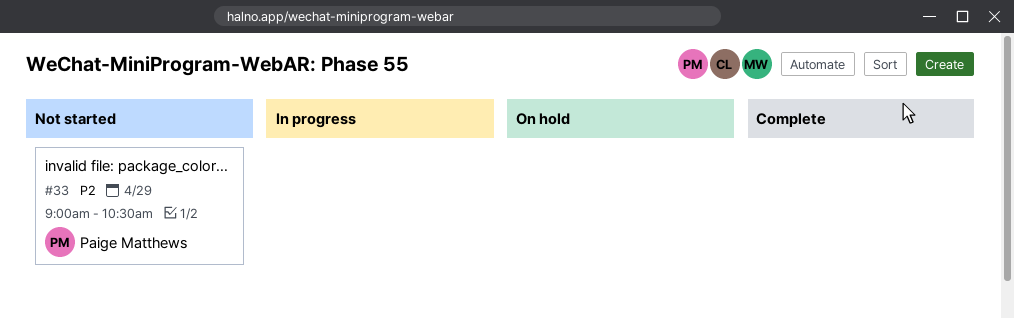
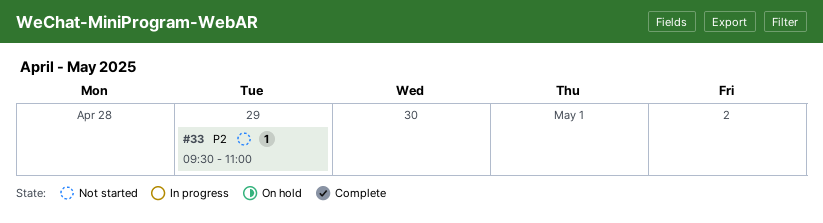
#33, begins: 09:00 -> 09:30
#33, ends: 10:30 -> 11:00

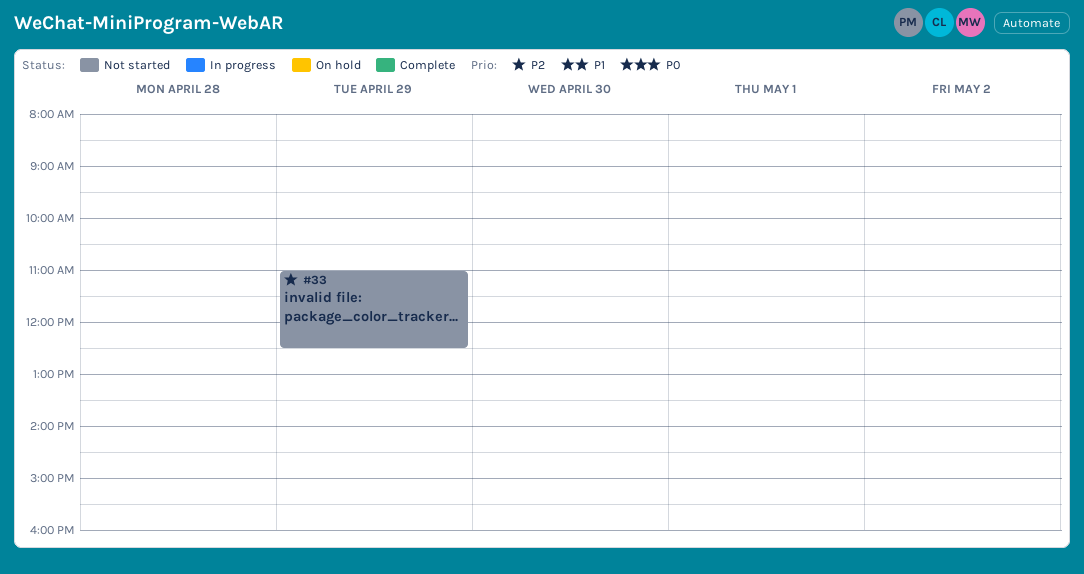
#33, begins: 09:30 -> 11:00
#33, ends: 11:00 -> 12:30

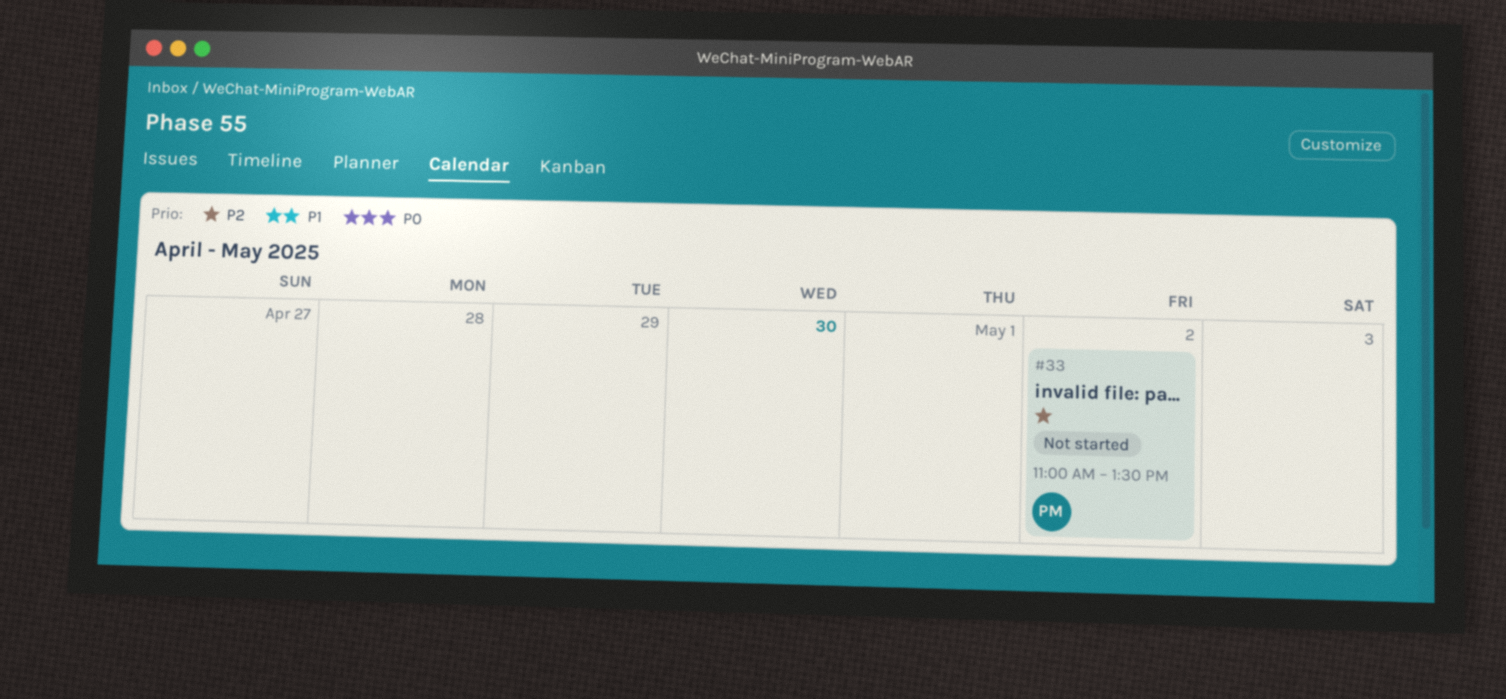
#33, day: Apr 29 -> May 2
#33, ends: 12:30 -> 13:30

